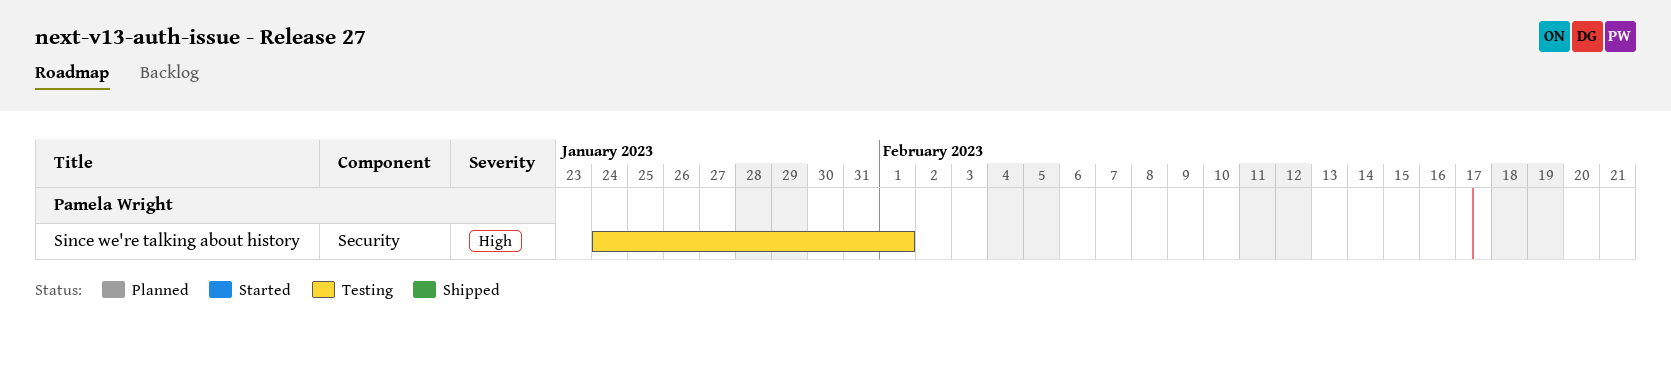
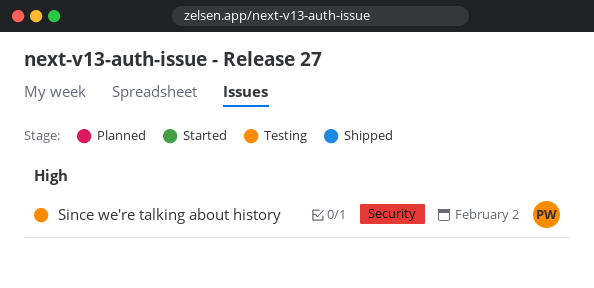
Since we're talking about history, due: Feb 1 -> Feb 2

